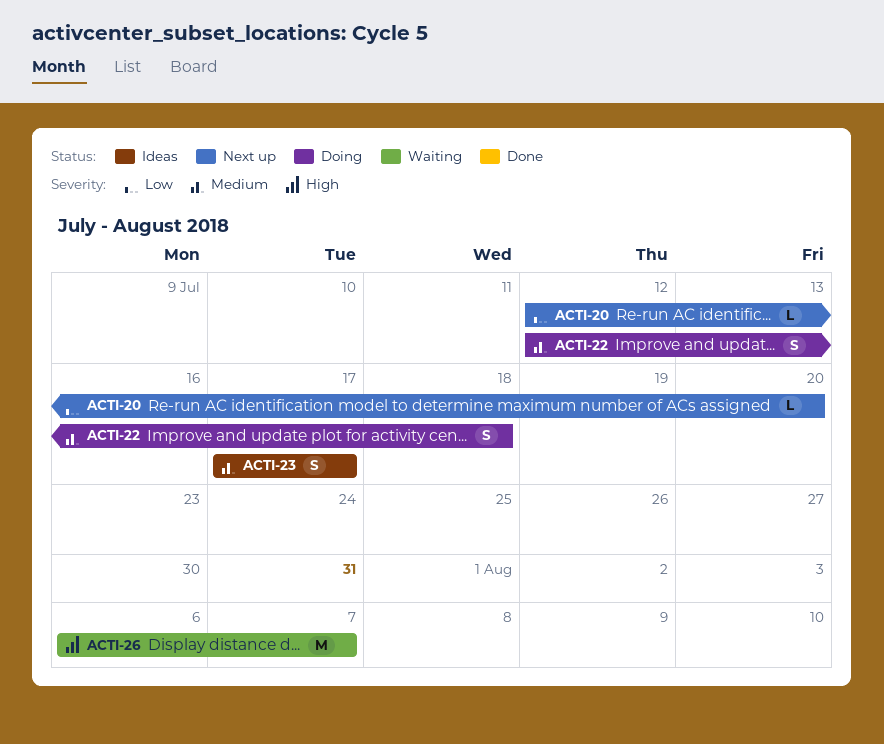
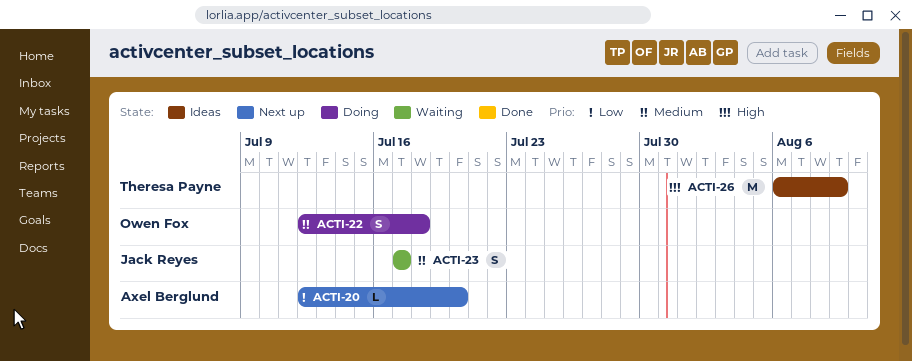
ACTI-23, status: Ideas -> Waiting
ACTI-26, status: Waiting -> Ideas
ACTI-26, due: Aug 7 -> Aug 9

